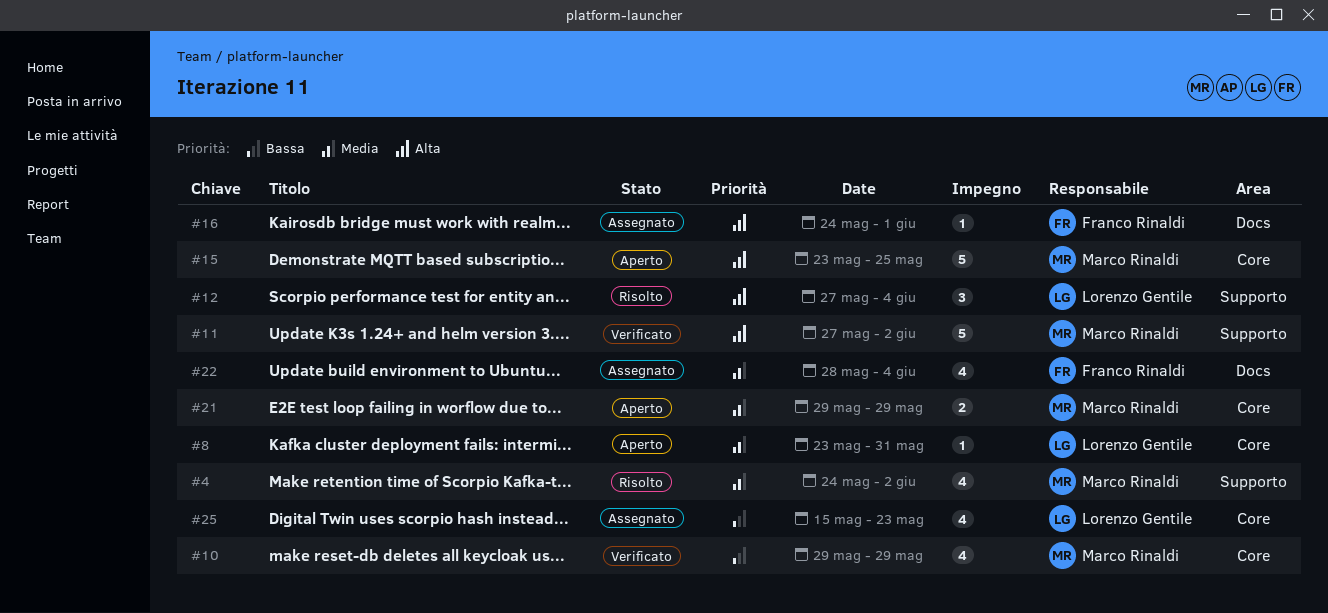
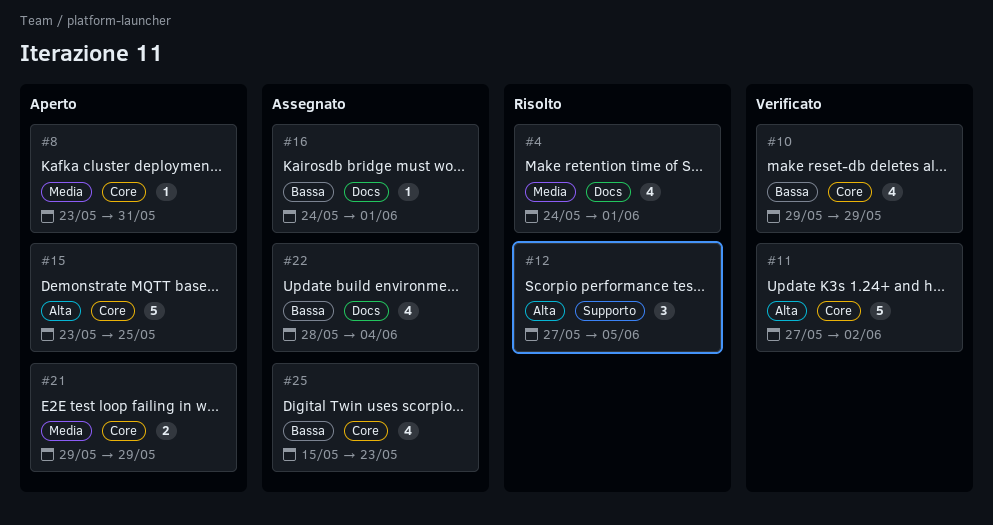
#4, label: Supporto -> Docs
#4, due: Jun 2 -> Jun 1
#11, label: Supporto -> Core
#12, due: Jun 4 -> Jun 5
#16, priority: Alta -> Bassa
#22, priority: Media -> Bassa

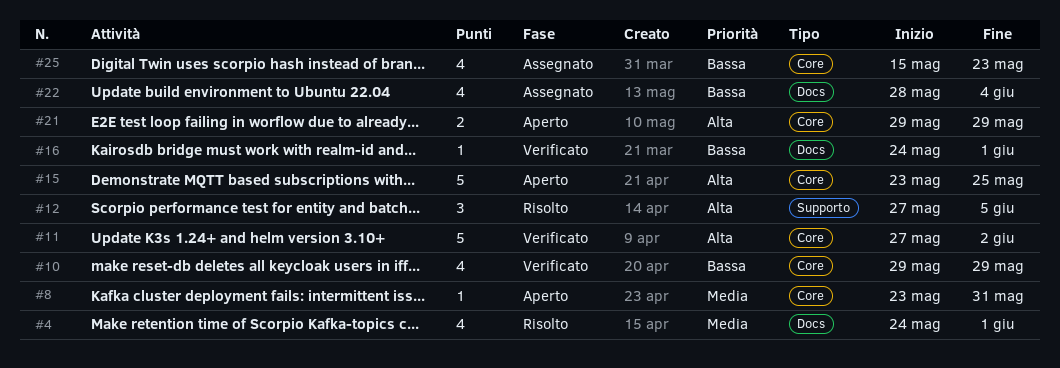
#16, status: Assegnato -> Verificato
#21, priority: Media -> Alta

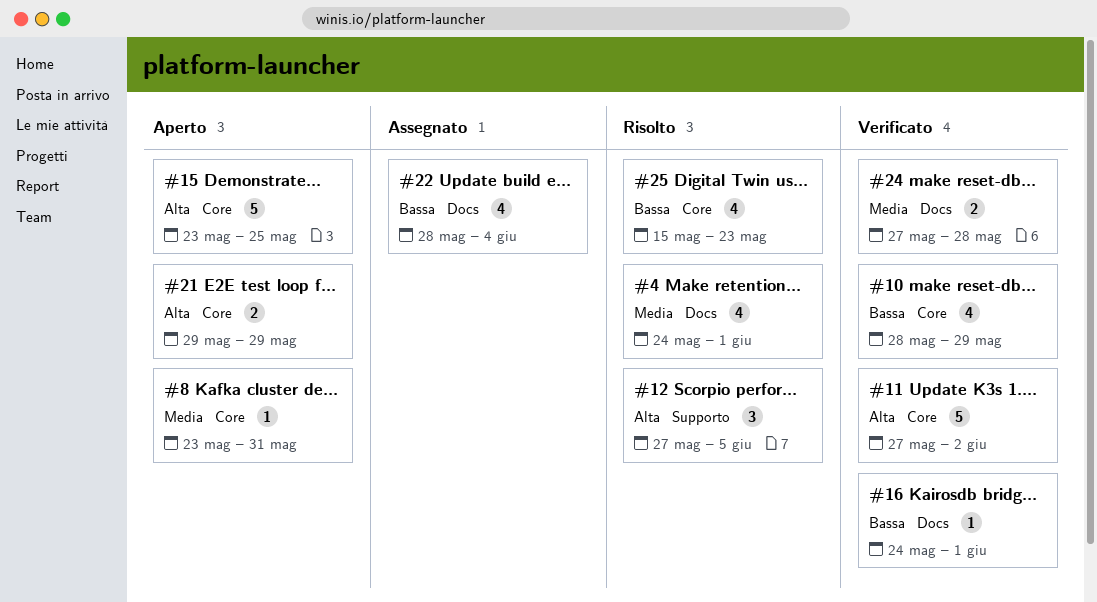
#10, start: May 29 -> May 28
#24: none -> present
#25, status: Assegnato -> Risolto

